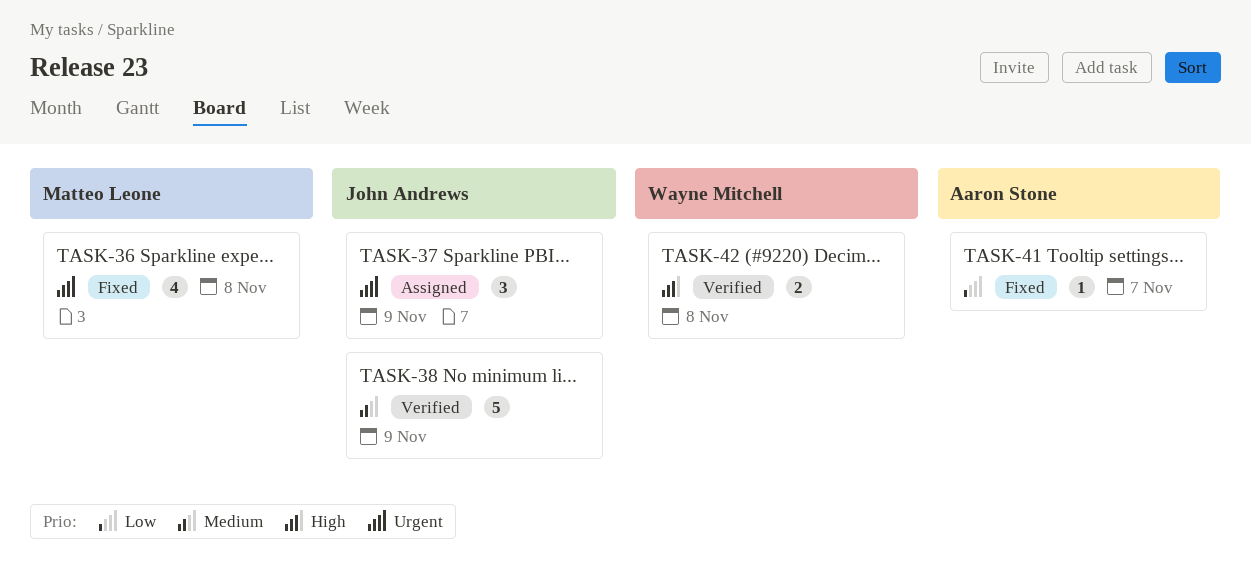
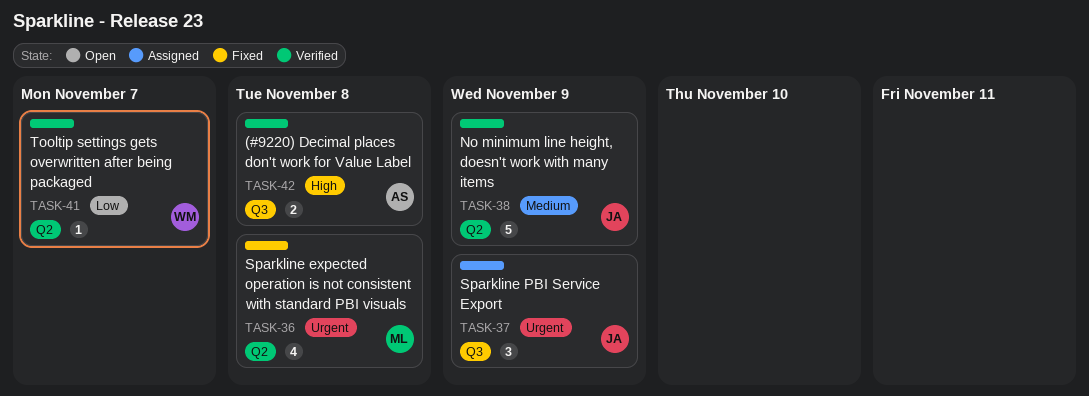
TASK-41, status: Fixed -> Verified
TASK-41, owner: Aaron Stone -> Wayne Mitchell
TASK-42, owner: Wayne Mitchell -> Aaron Stone

